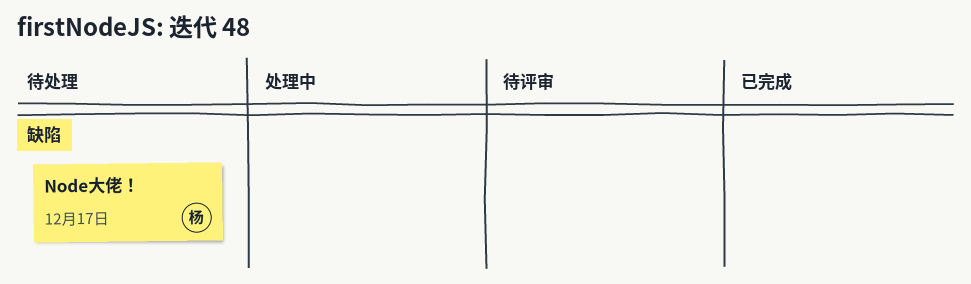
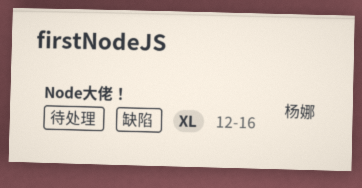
Node大佬！, due: Dec 17 -> Dec 16

